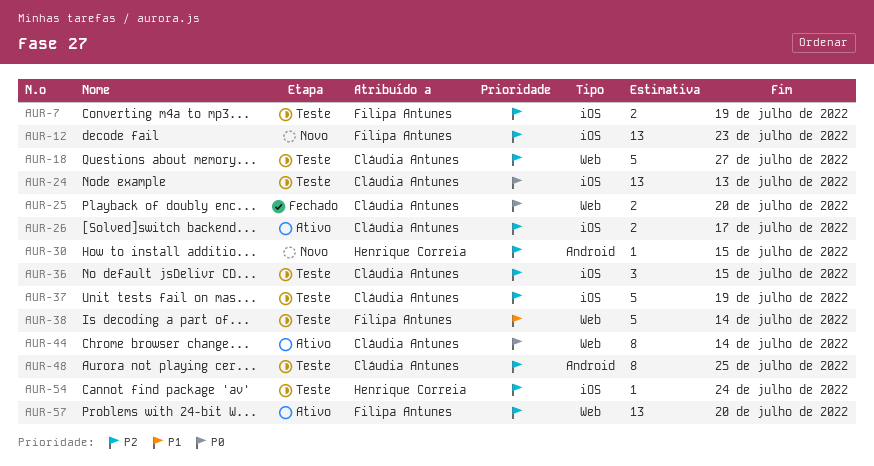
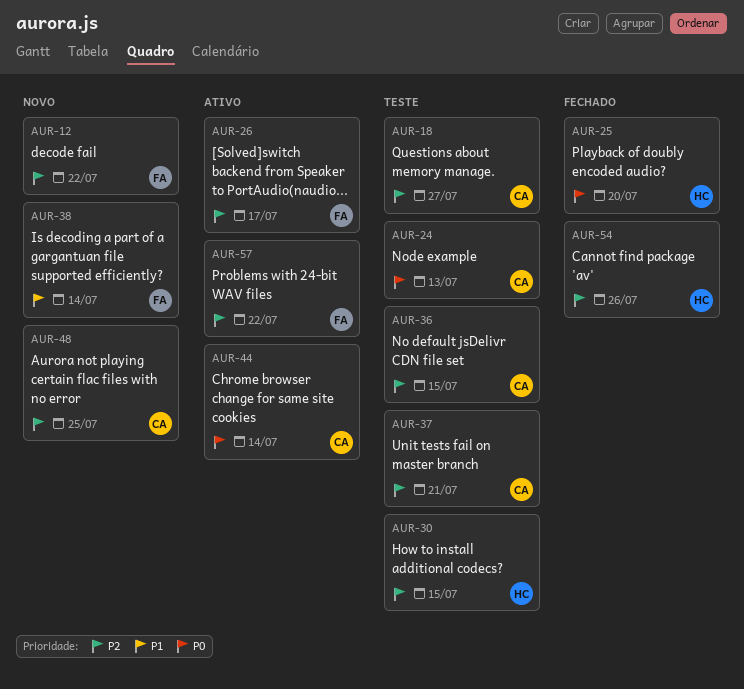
AUR-7: present -> none
AUR-12, due: Jul 23 -> Jul 22
AUR-25, owner: Cláudia Antunes -> Henrique Correia
AUR-26, owner: Cláudia Antunes -> Filipa Antunes
AUR-30, status: Novo -> Teste
AUR-37, due: Jul 19 -> Jul 21
AUR-38, status: Teste -> Novo
AUR-48, status: Teste -> Novo
AUR-54, status: Teste -> Fechado
AUR-54, due: Jul 24 -> Jul 26
AUR-57, due: Jul 20 -> Jul 22

